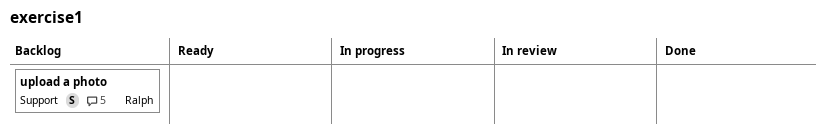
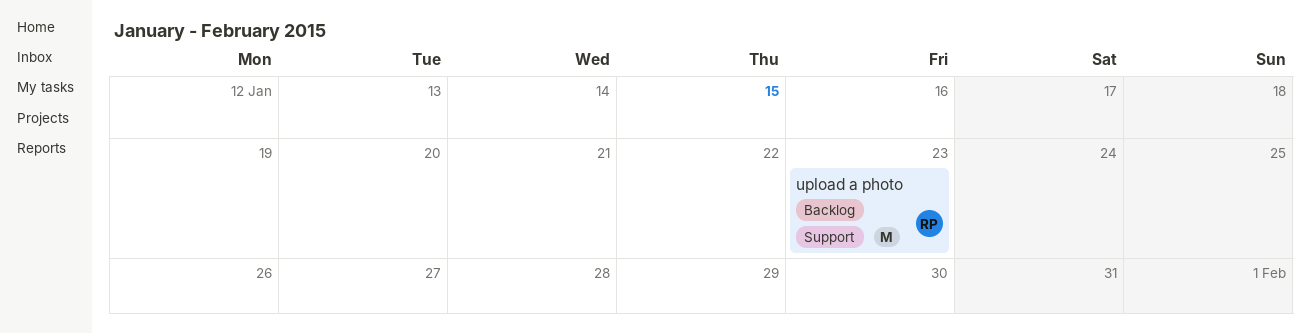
upload a photo, estimate: S -> M

